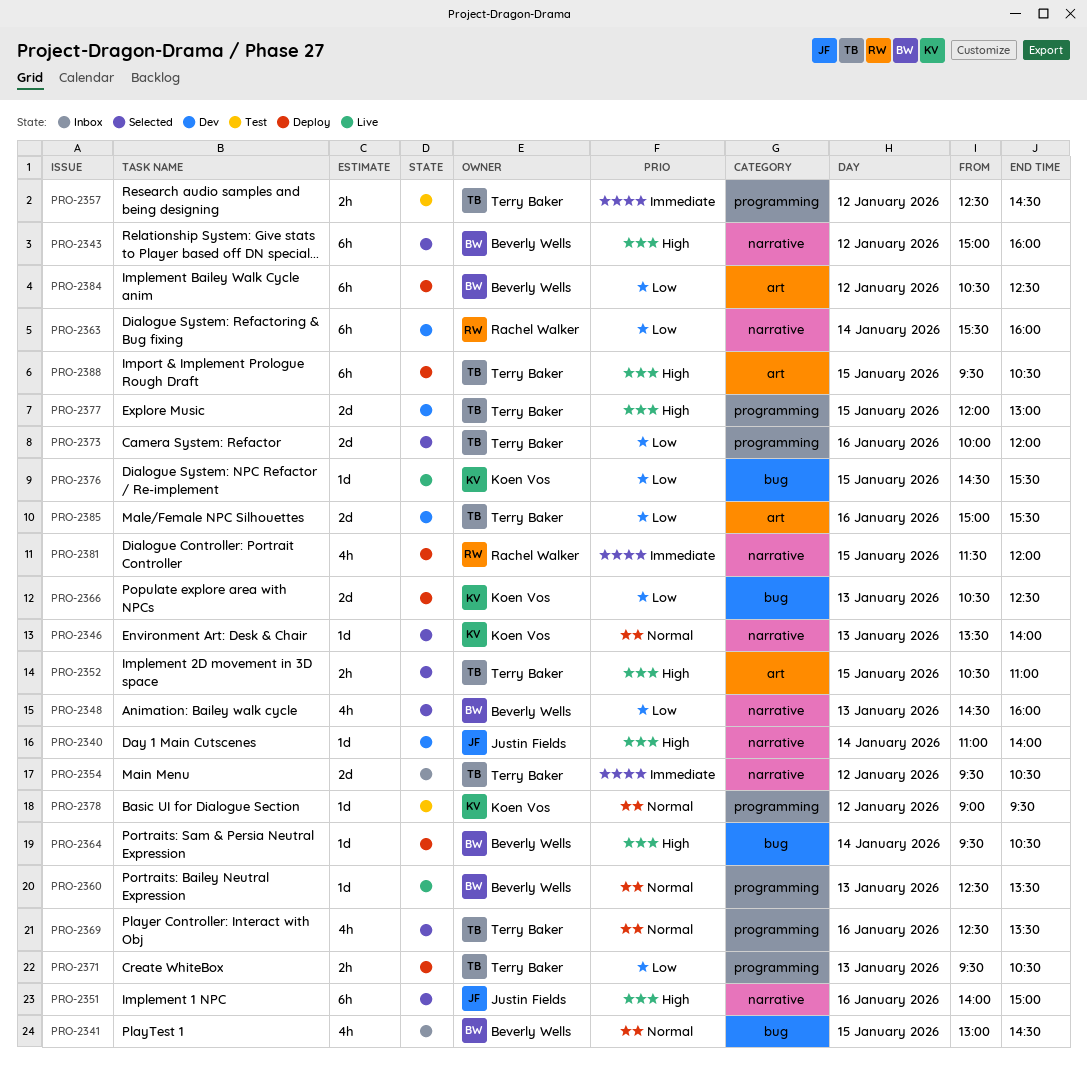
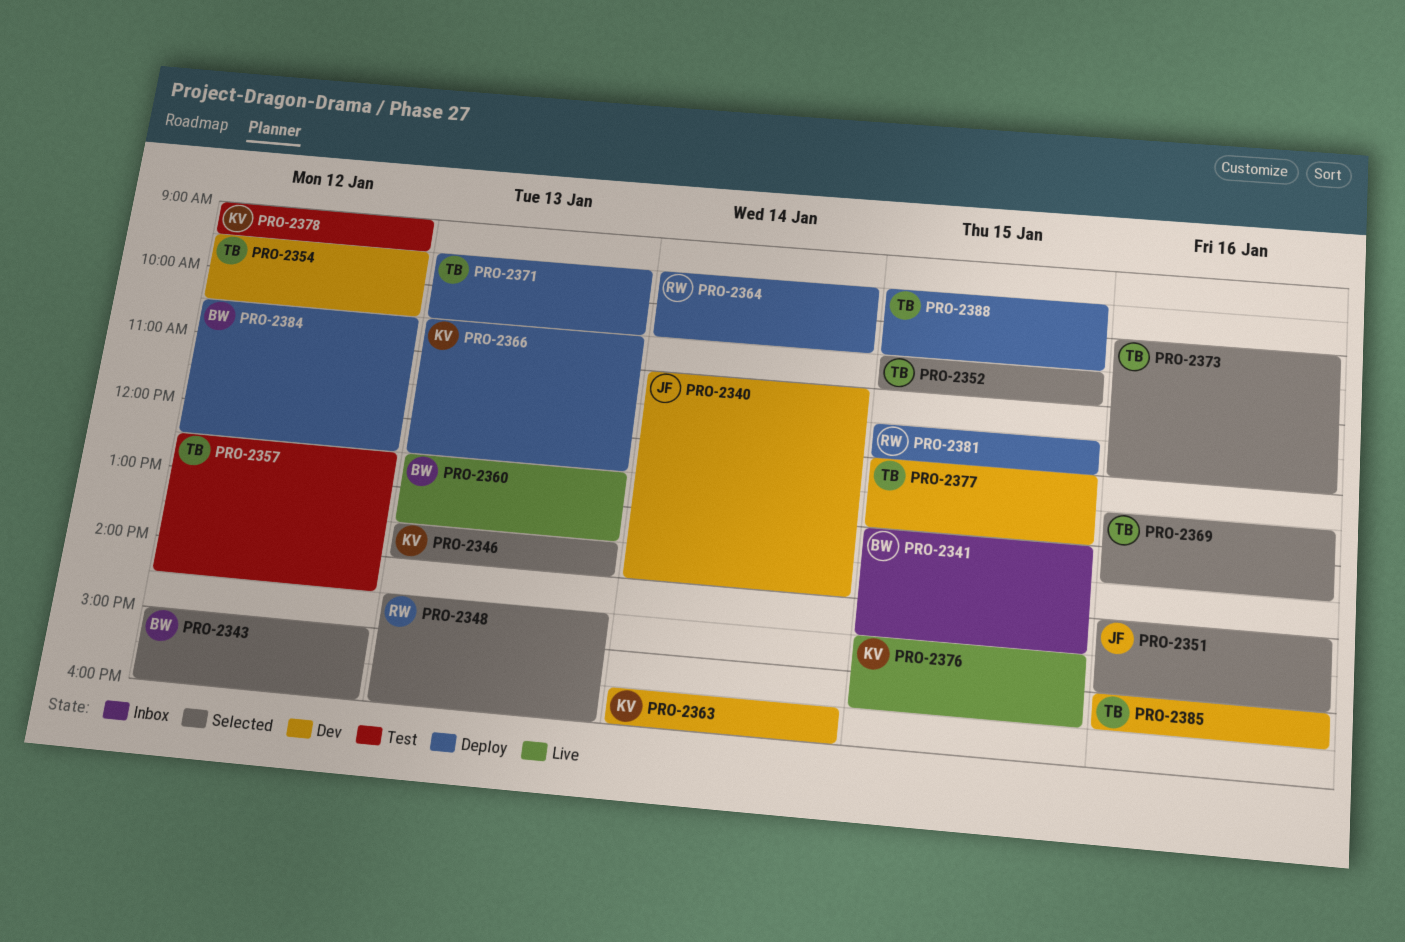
PRO-2348, owner: Beverly Wells -> Rachel Walker
PRO-2354, status: Inbox -> Dev
PRO-2363, owner: Rachel Walker -> Koen Vos
PRO-2364, owner: Beverly Wells -> Rachel Walker

